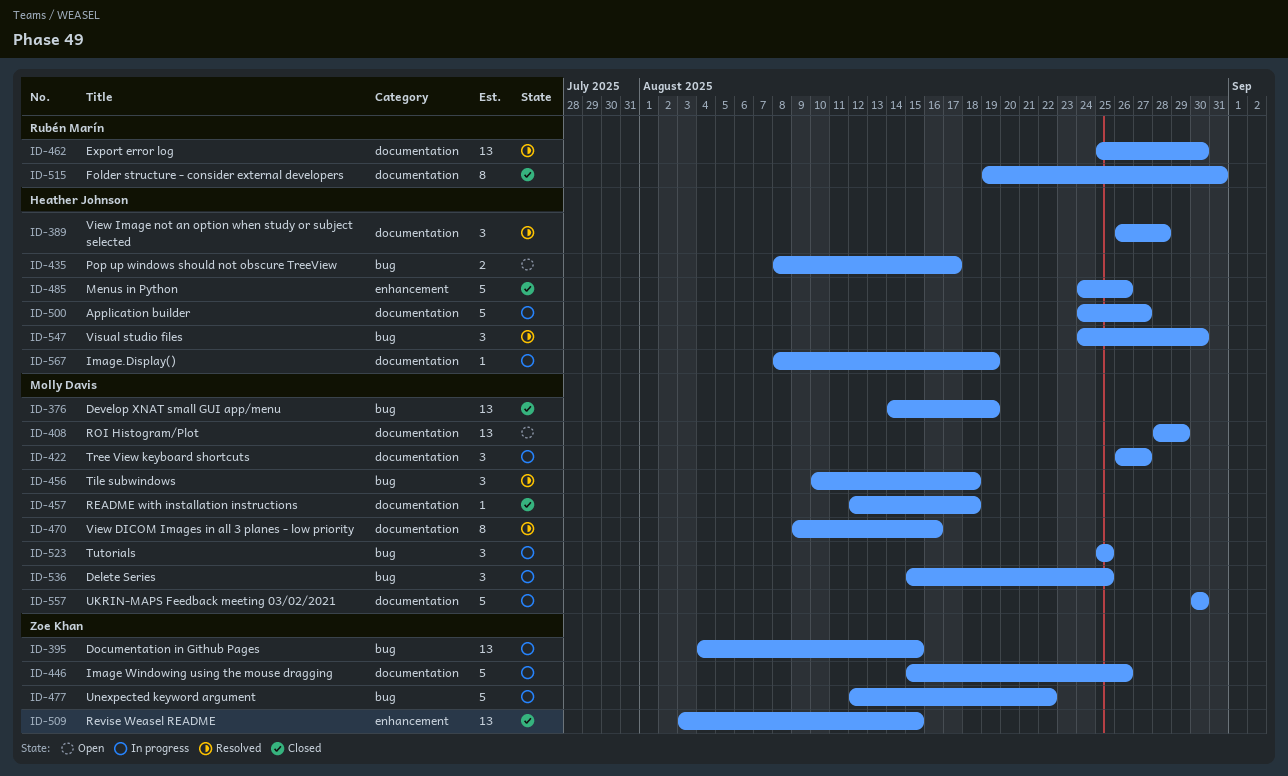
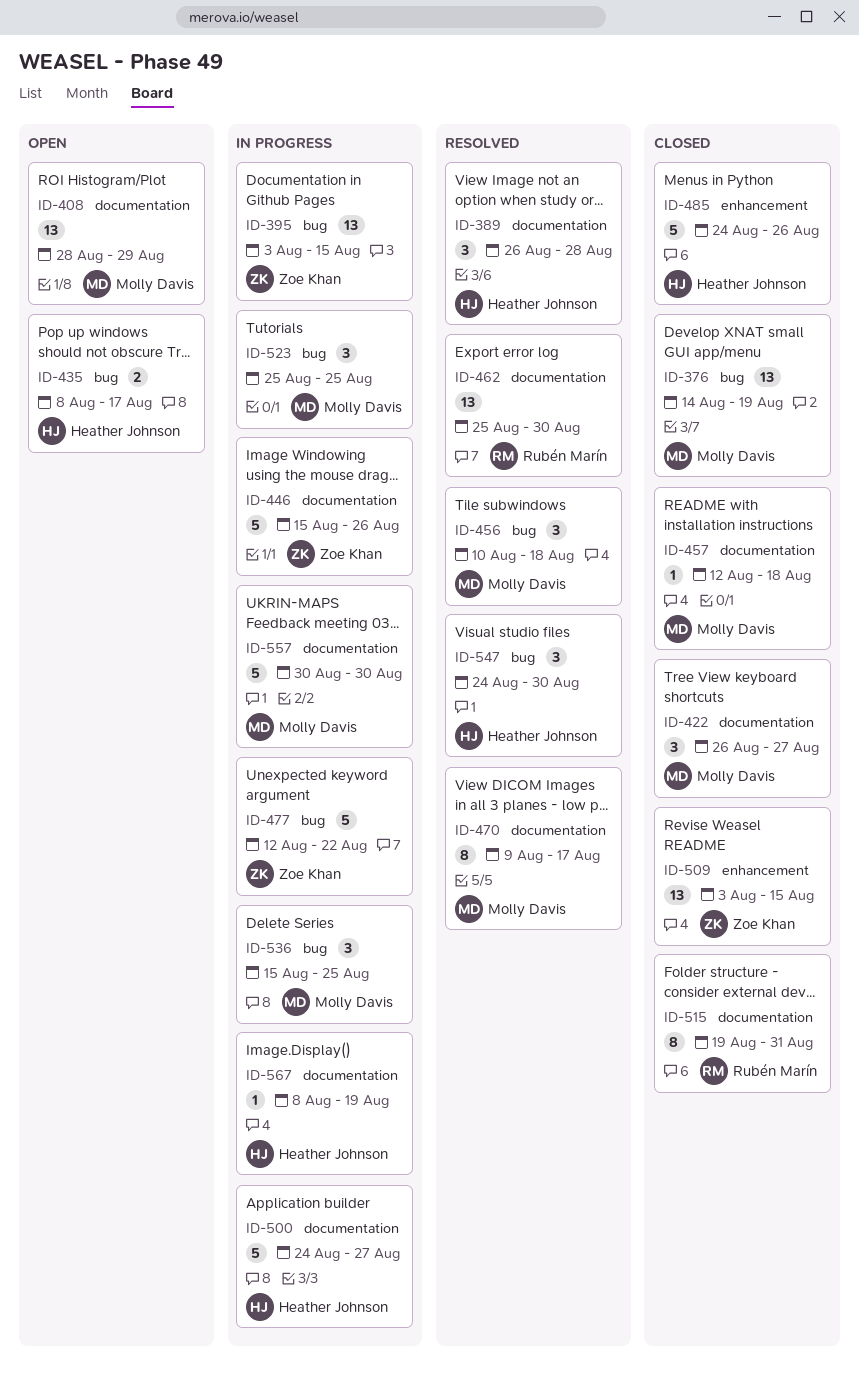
ID-395, start: Aug 4 -> Aug 3
ID-422, status: In progress -> Closed
ID-470, due: Aug 16 -> Aug 17

